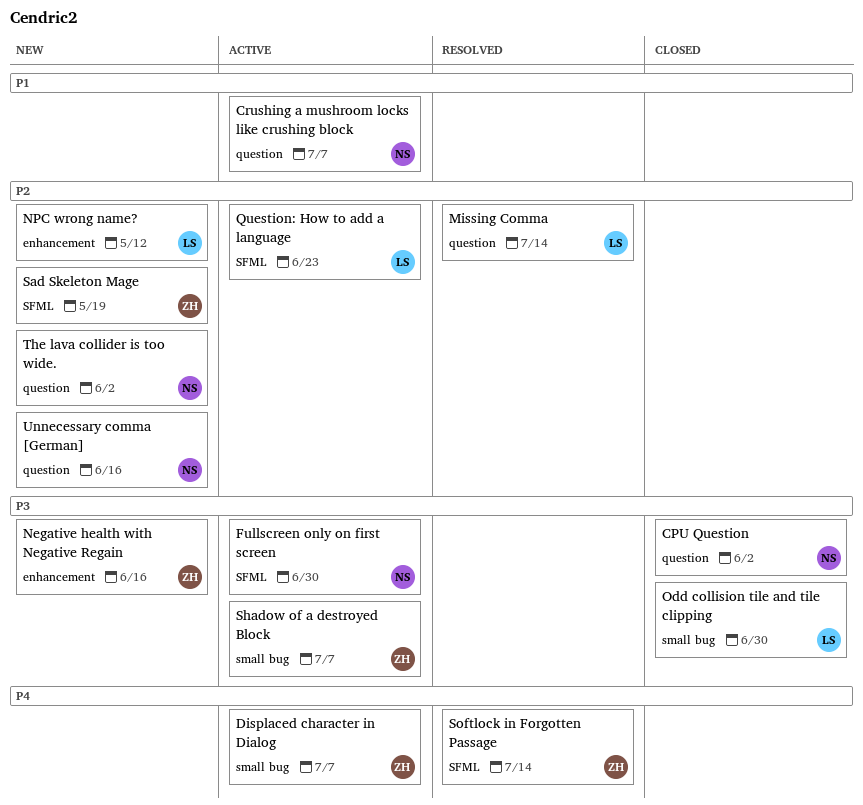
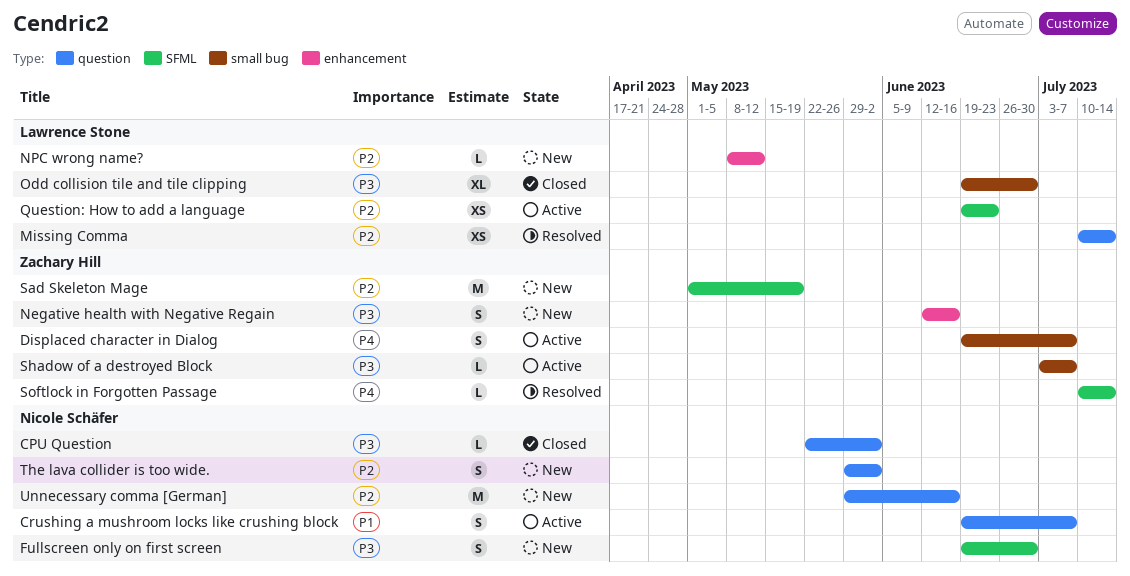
Fullscreen only on first screen, status: Active -> New

